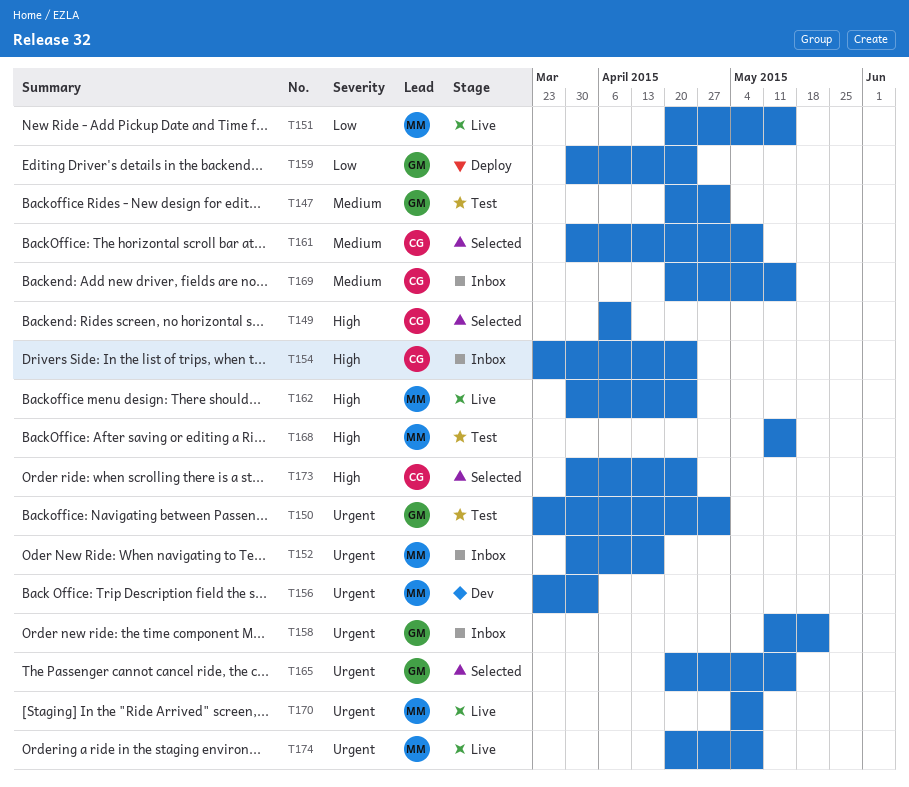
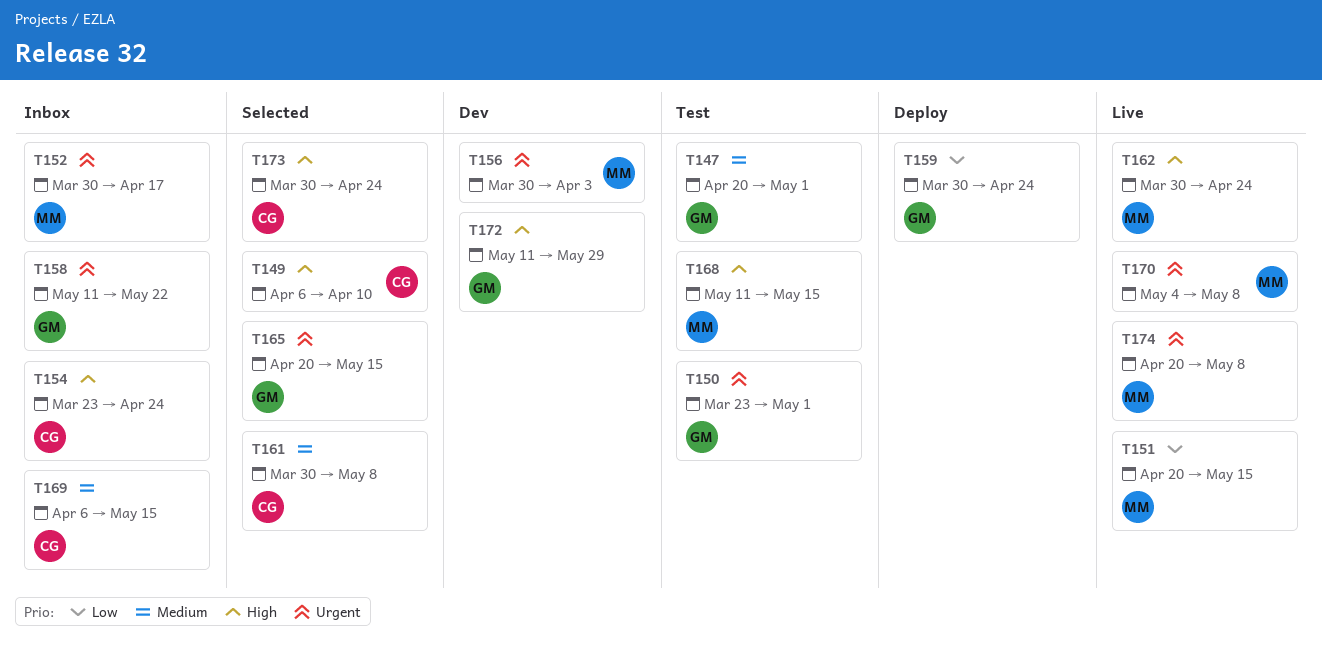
T156, start: Mar 23 -> Mar 30
T169, start: Apr 20 -> Apr 6
T172: none -> present

